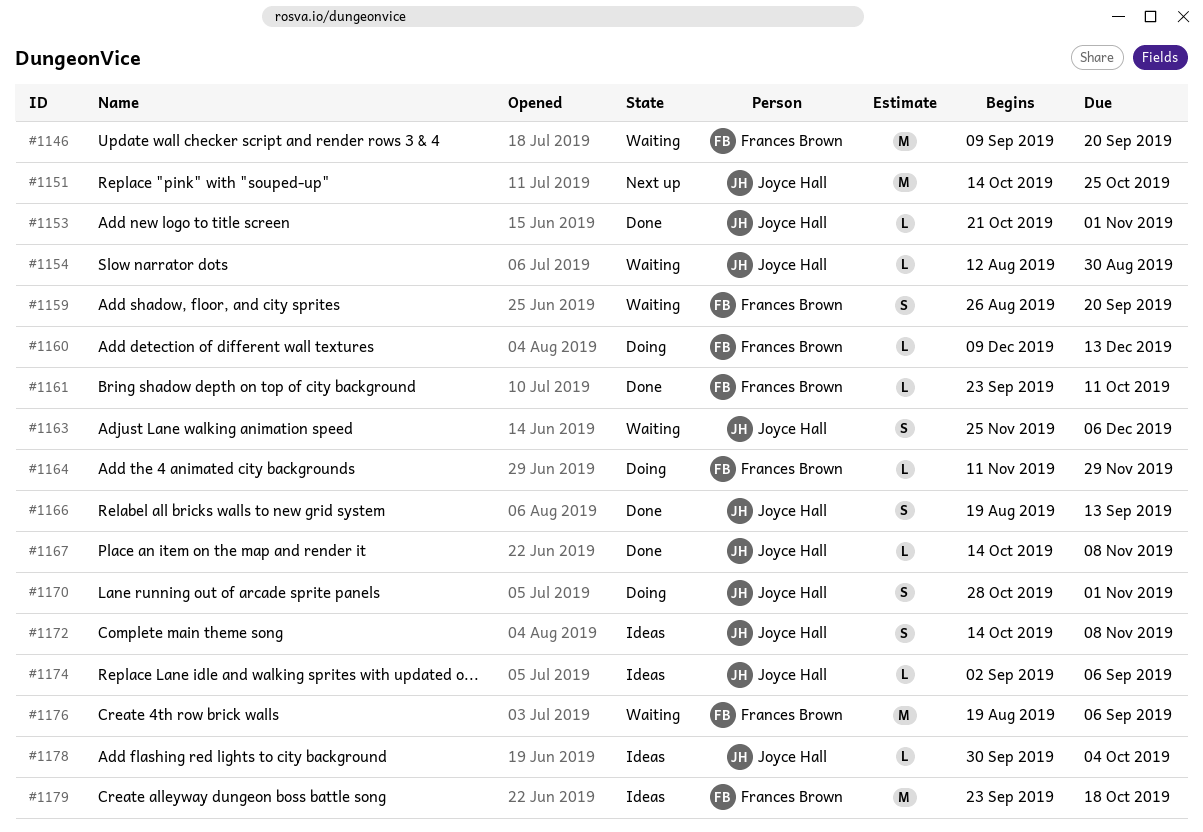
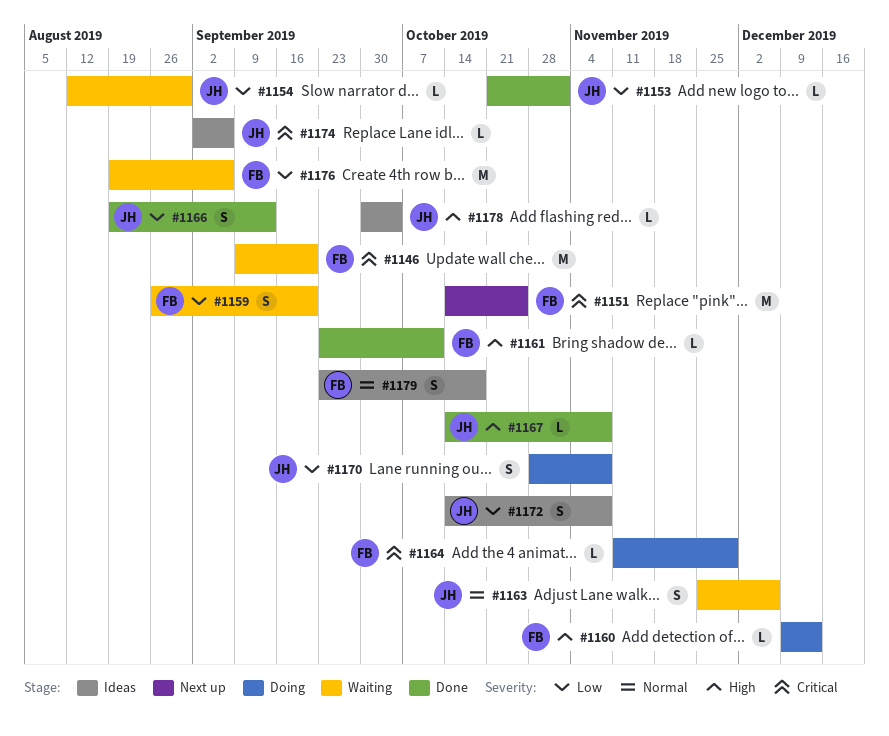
#1151, owner: Joyce Hall -> Frances Brown
#1170, due: Nov 1 -> Nov 8
#1179, estimate: M -> S

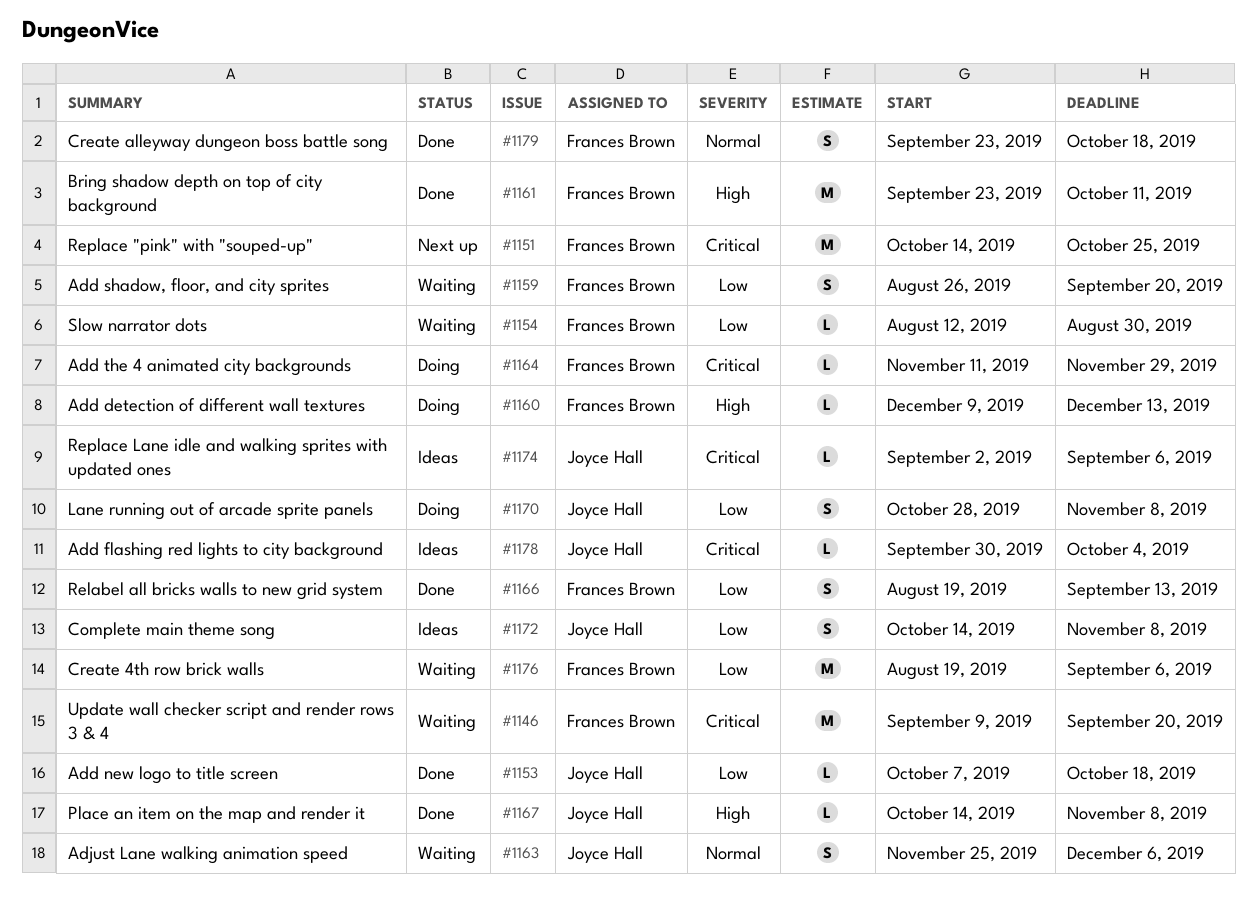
#1153, start: Oct 21 -> Oct 7
#1153, due: Nov 1 -> Oct 18
#1154, owner: Joyce Hall -> Frances Brown
#1161, estimate: L -> M
#1166, owner: Joyce Hall -> Frances Brown
#1178, priority: High -> Critical
#1179, status: Ideas -> Done

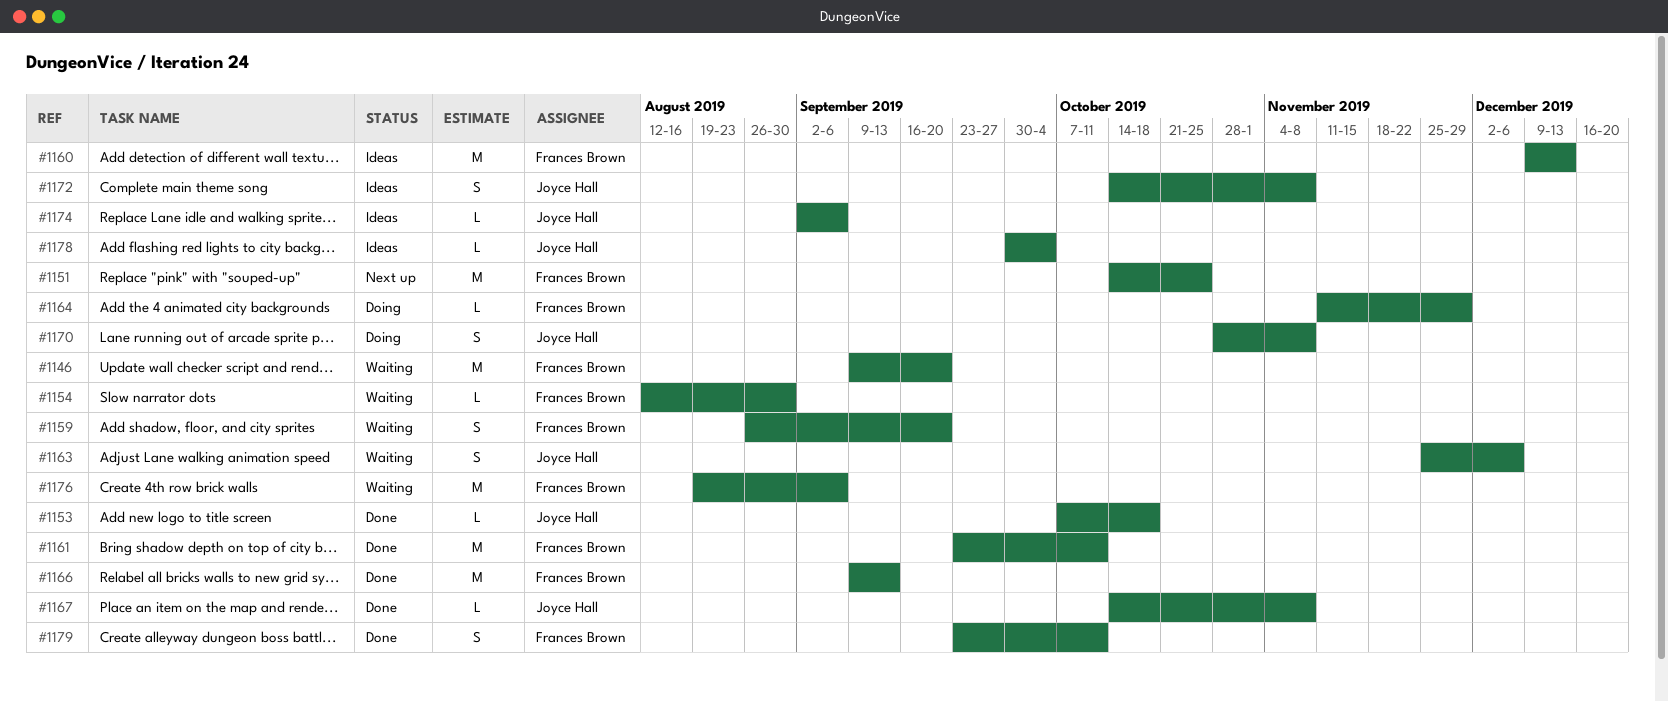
#1160, status: Doing -> Ideas
#1160, estimate: L -> M
#1166, estimate: S -> M
#1166, start: Aug 19 -> Sep 9
#1179, due: Oct 18 -> Oct 11

